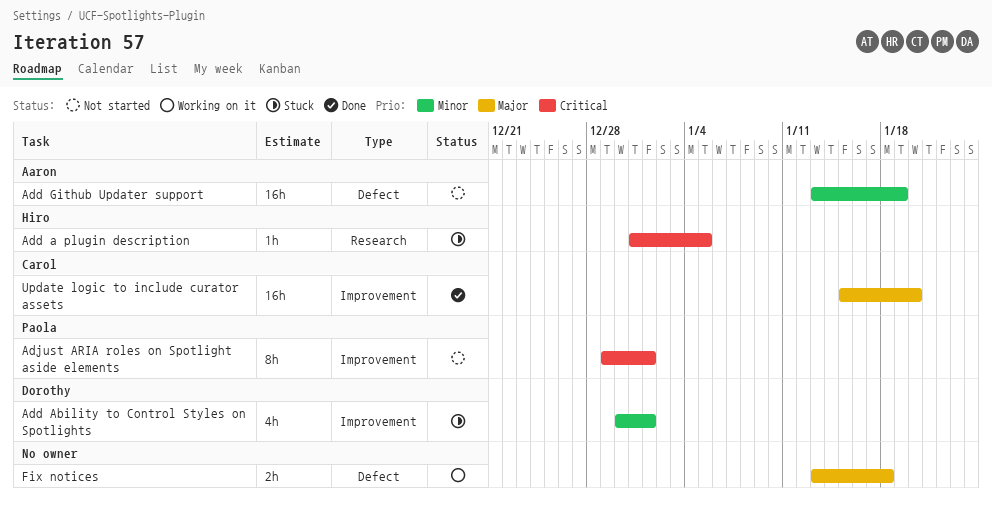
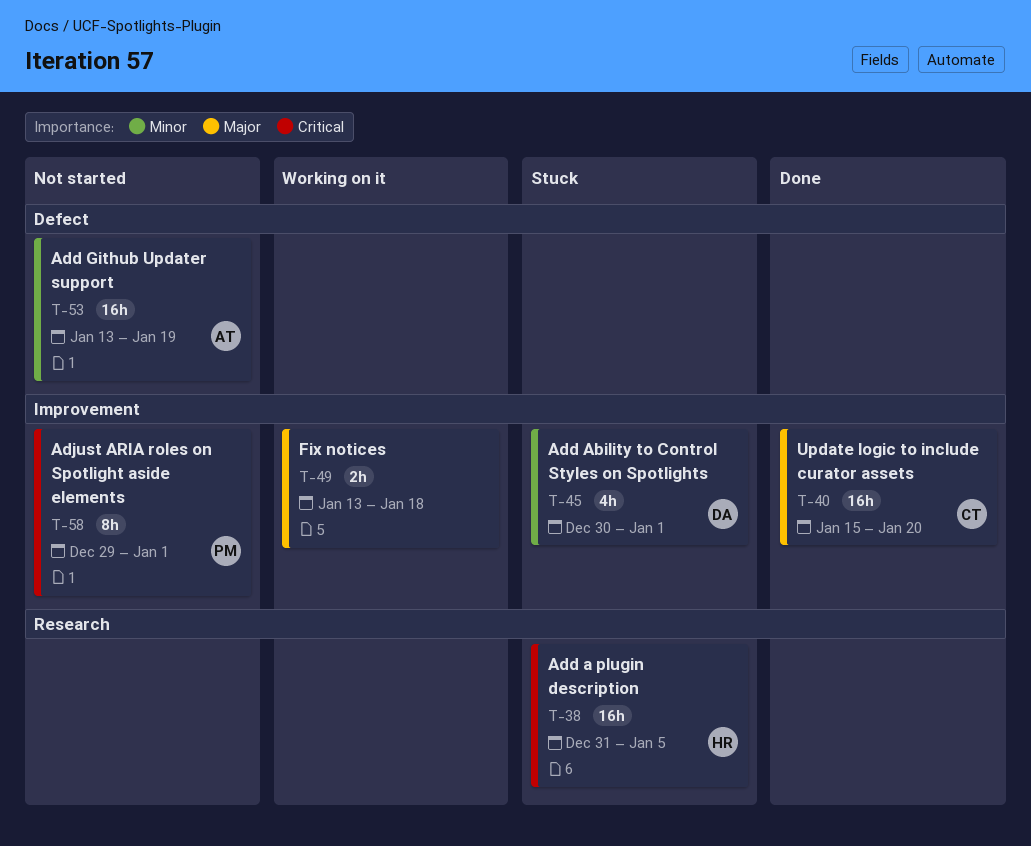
Add a plugin description, estimate: 1h -> 16h
Fix notices, label: Defect -> Improvement

